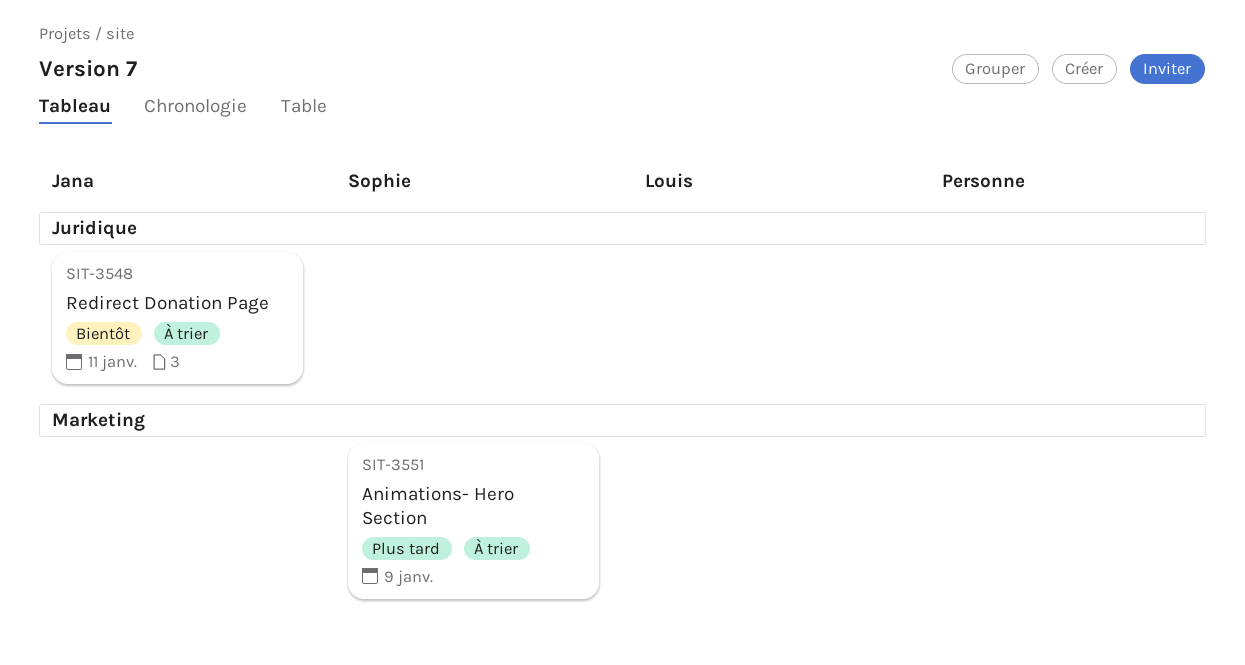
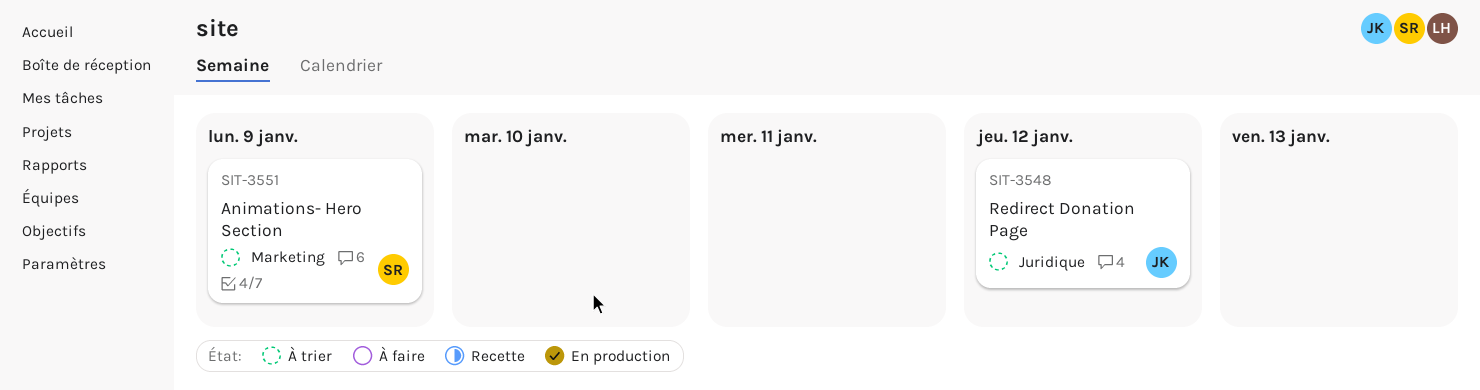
SIT-3548, due: Jan 11 -> Jan 12

